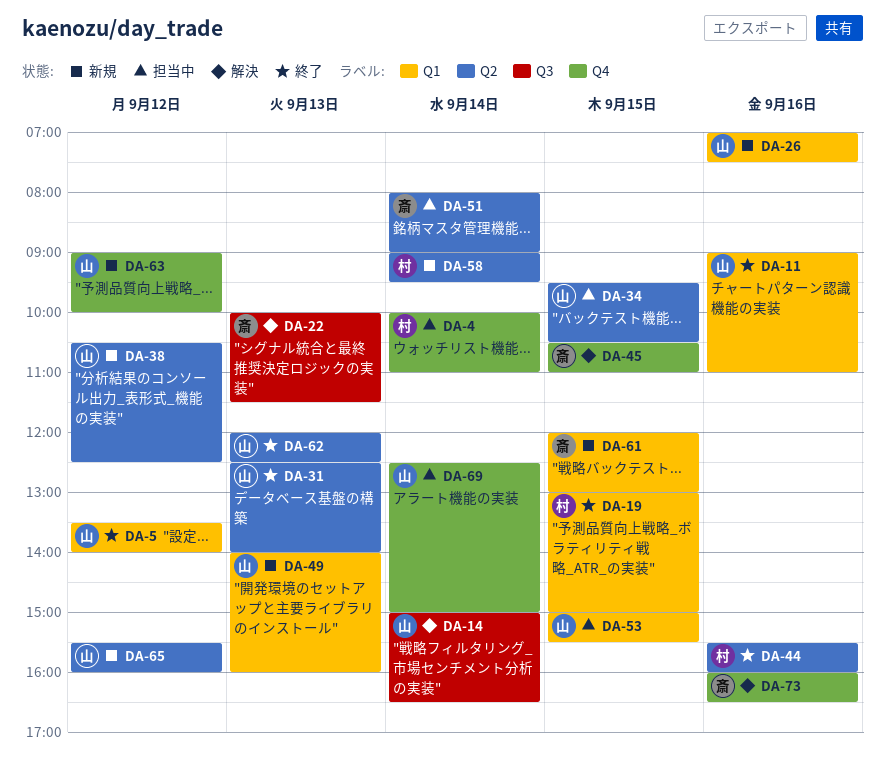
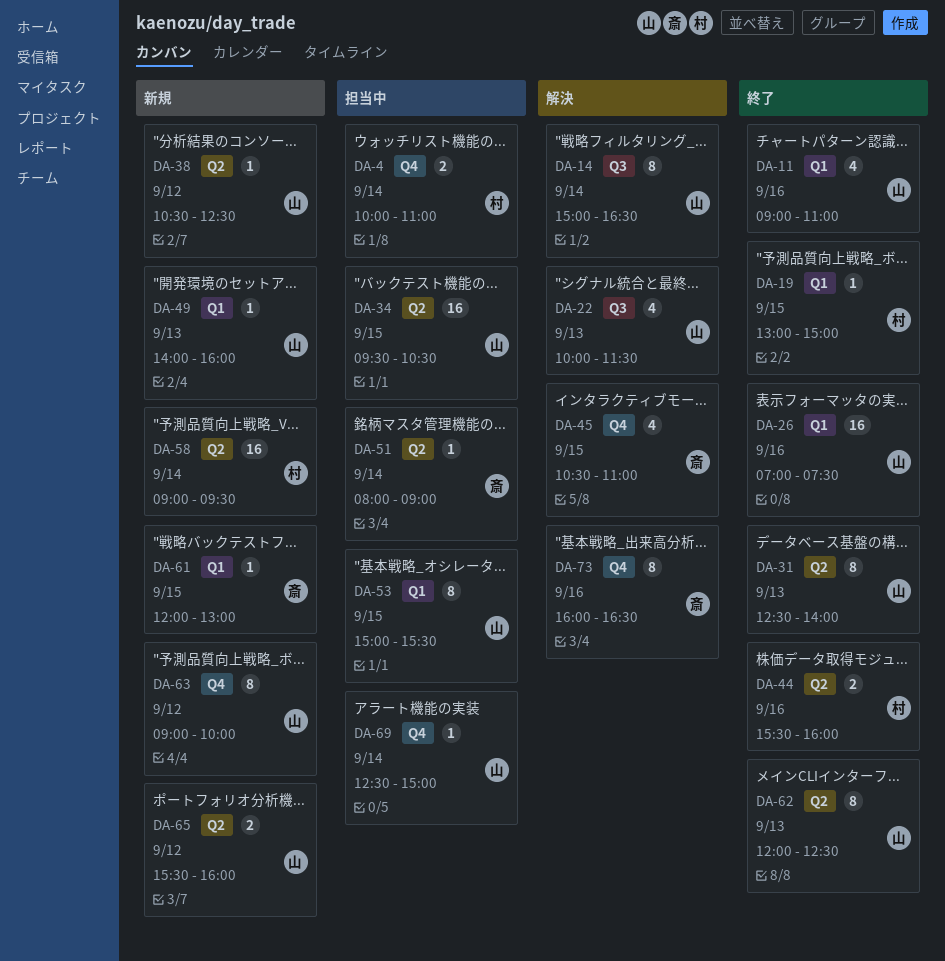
DA-5: present -> none
DA-22, owner: 斎 -> 山
DA-26, status: 新規 -> 終了

